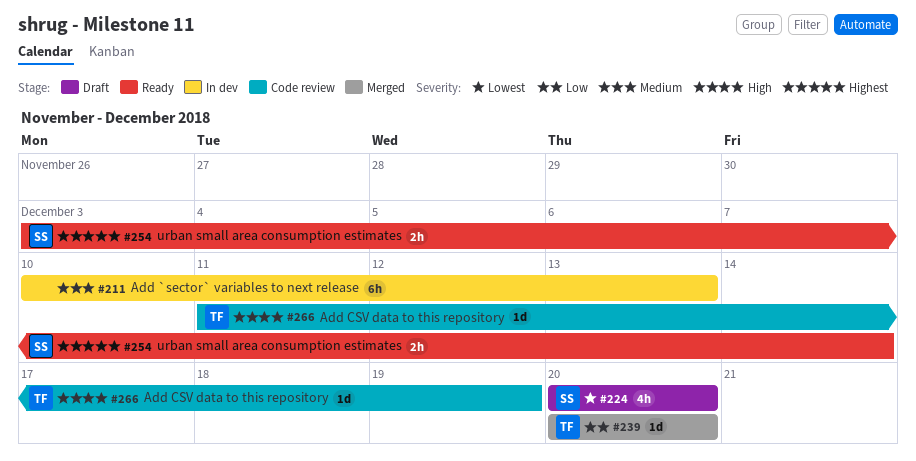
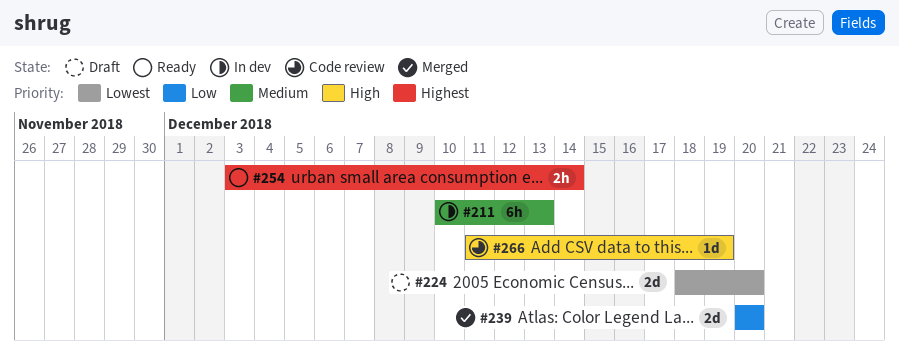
#224, estimate: 4h -> 2d
#224, start: Dec 20 -> Dec 18
#239, estimate: 1d -> 2d

